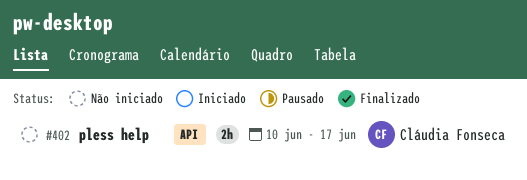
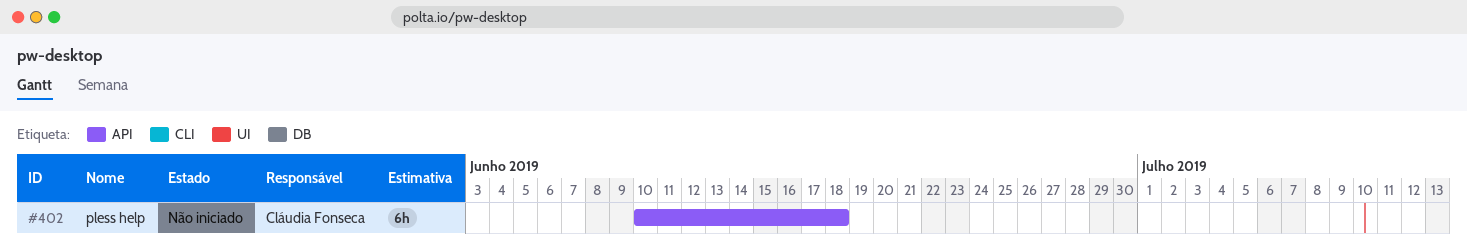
#402, estimate: 2h -> 6h
#402, due: Jun 17 -> Jun 18

